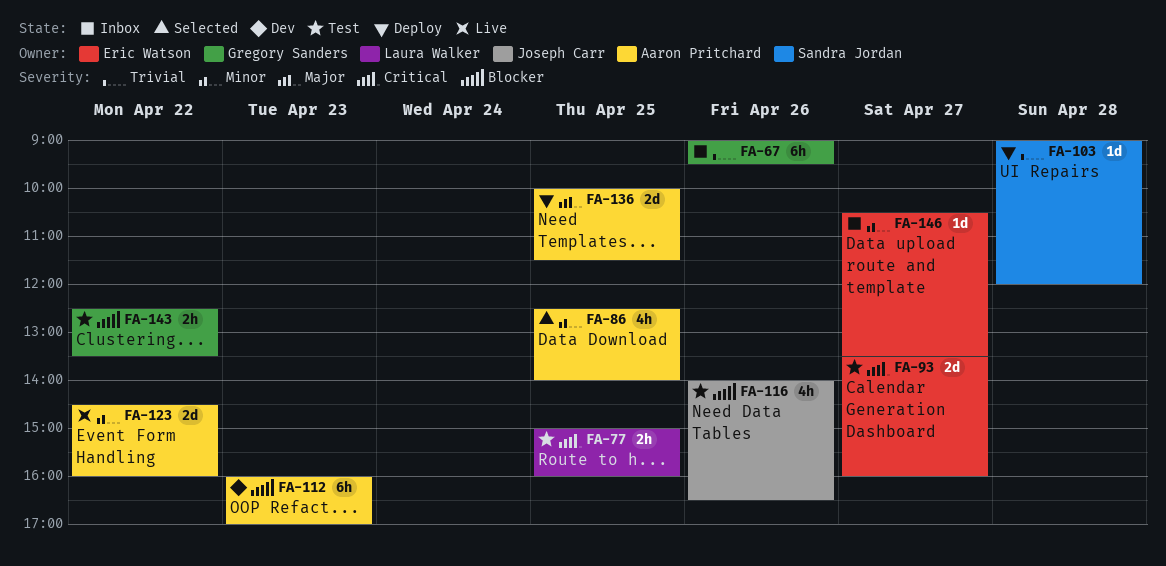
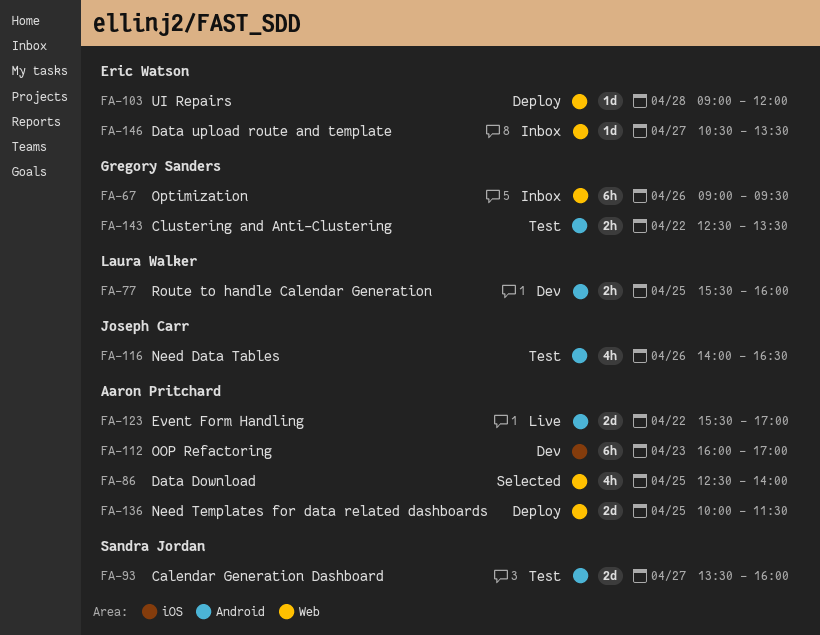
FA-77, status: Test -> Dev
FA-77, begins: 15:00 -> 15:30
FA-93, owner: Eric Watson -> Sandra Jordan
FA-103, owner: Sandra Jordan -> Eric Watson
FA-123, begins: 14:30 -> 15:30
FA-123, ends: 16:00 -> 17:00

